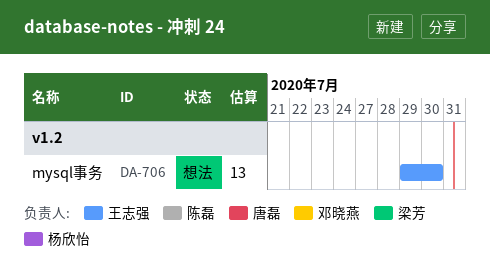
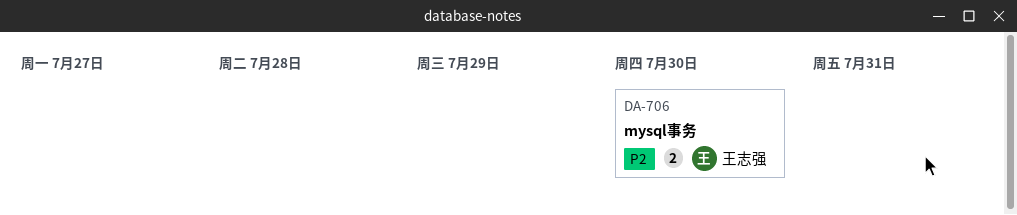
DA-706, estimate: 13 -> 2

